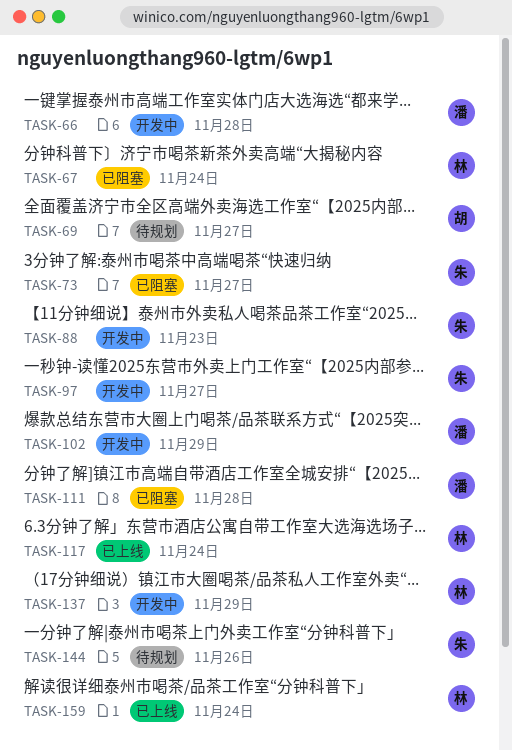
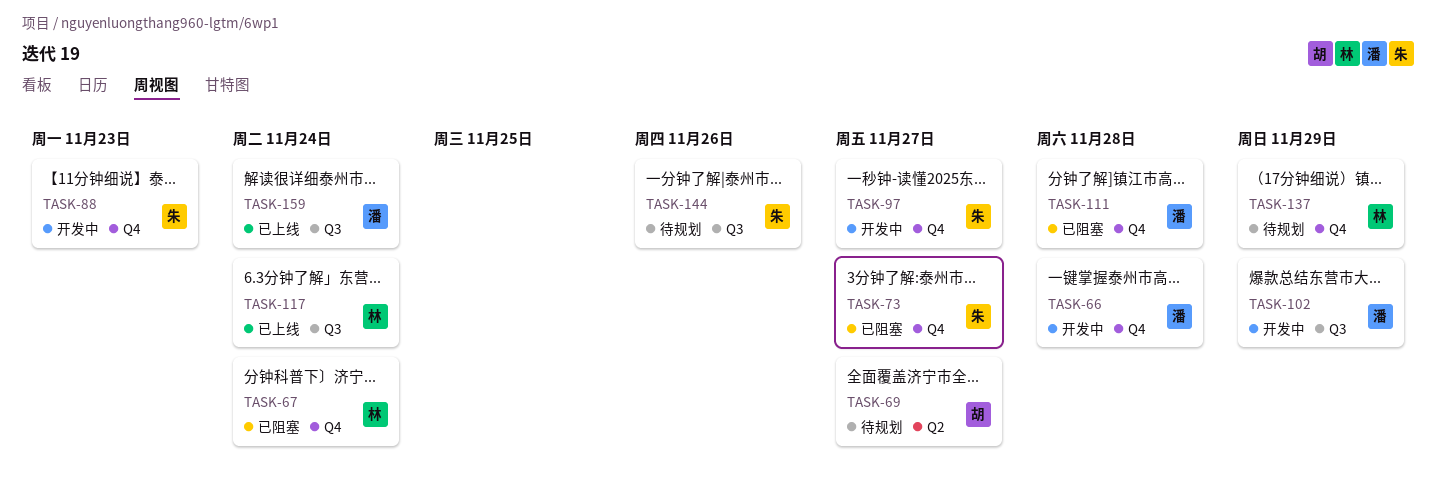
TASK-137, status: 开发中 -> 待规划
TASK-159, owner: 林 -> 潘

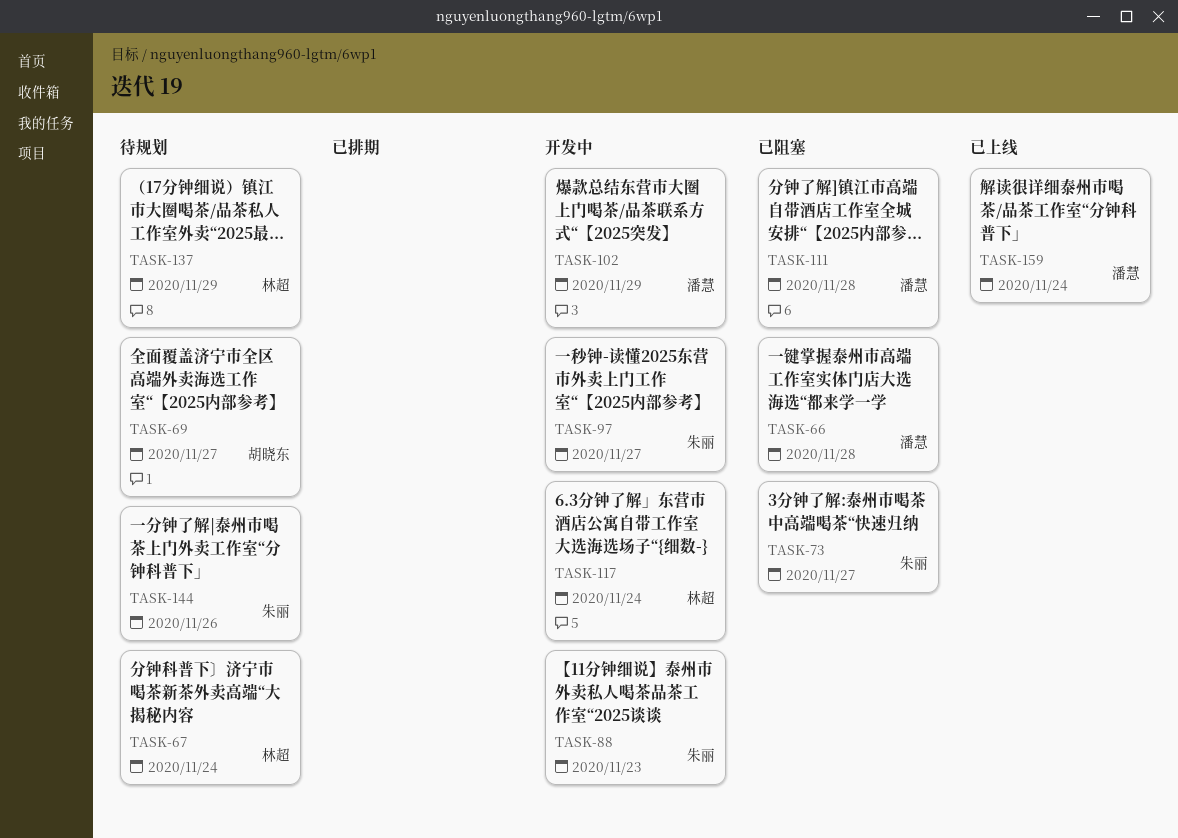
TASK-66, status: 开发中 -> 已阻塞
TASK-67, status: 已阻塞 -> 待规划
TASK-117, status: 已上线 -> 开发中

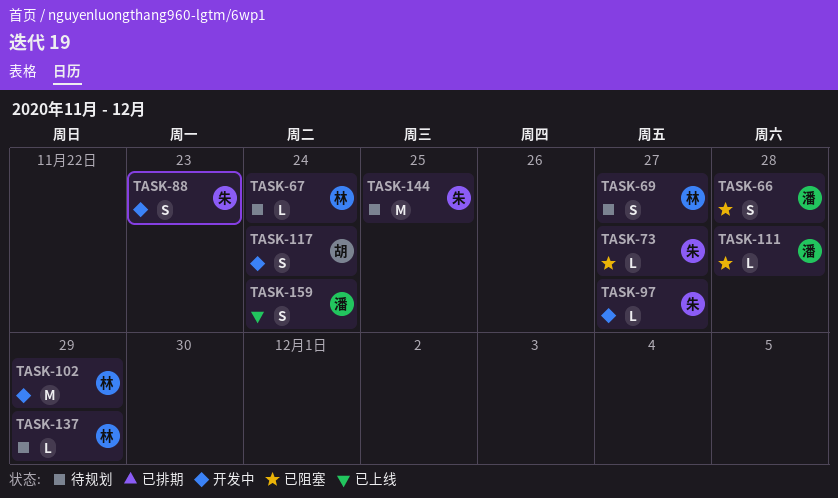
TASK-69, owner: 胡晓东 -> 林超
TASK-102, owner: 潘慧 -> 林超
TASK-117, owner: 林超 -> 胡晓东
TASK-144, due: Nov 26 -> Nov 25

